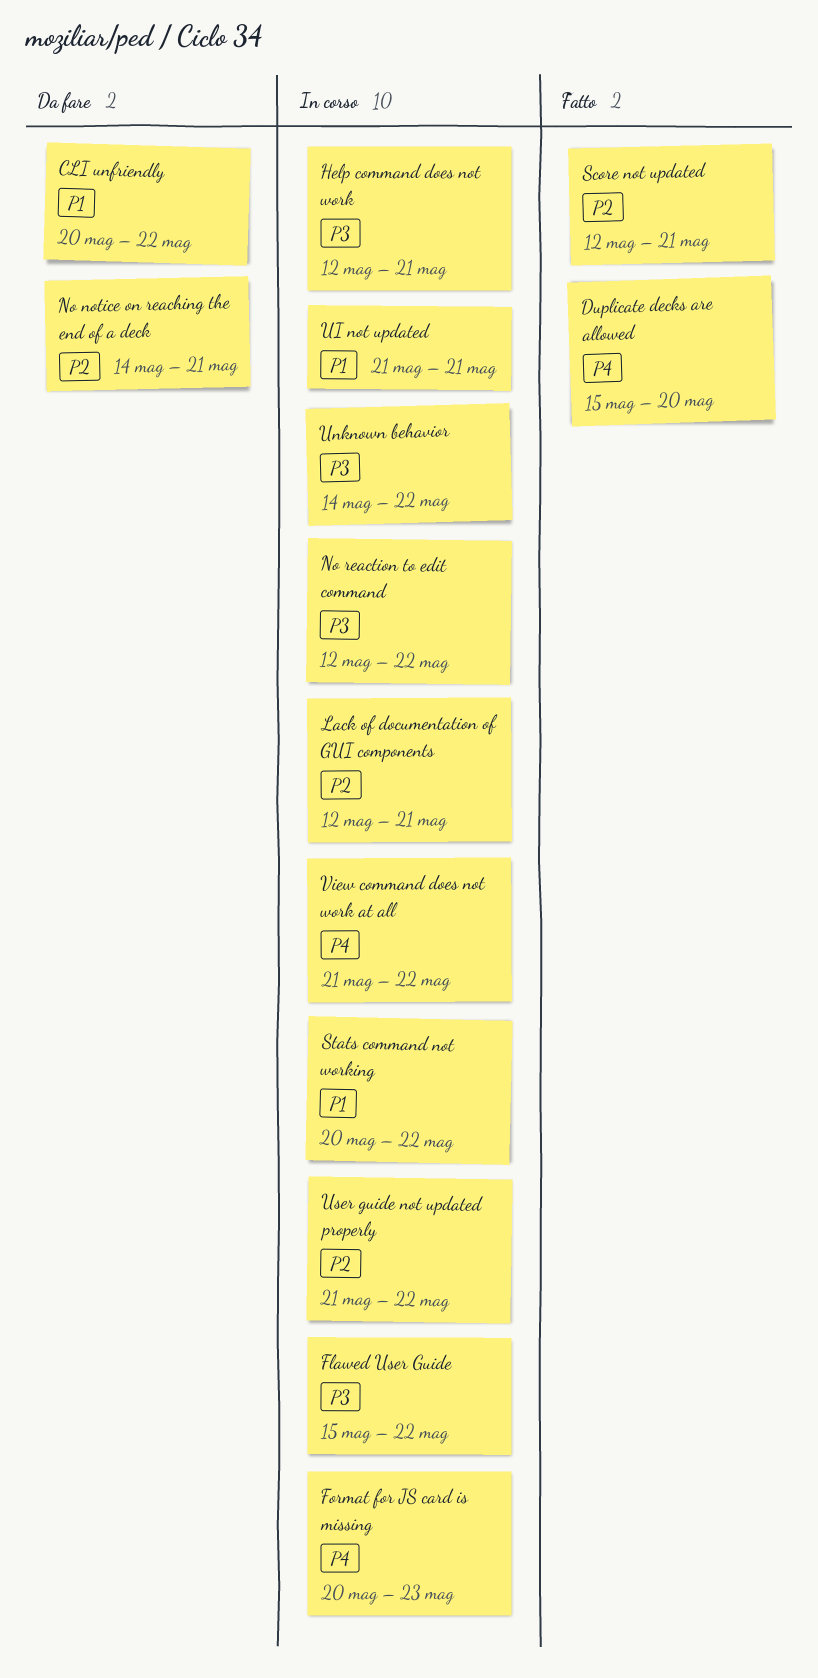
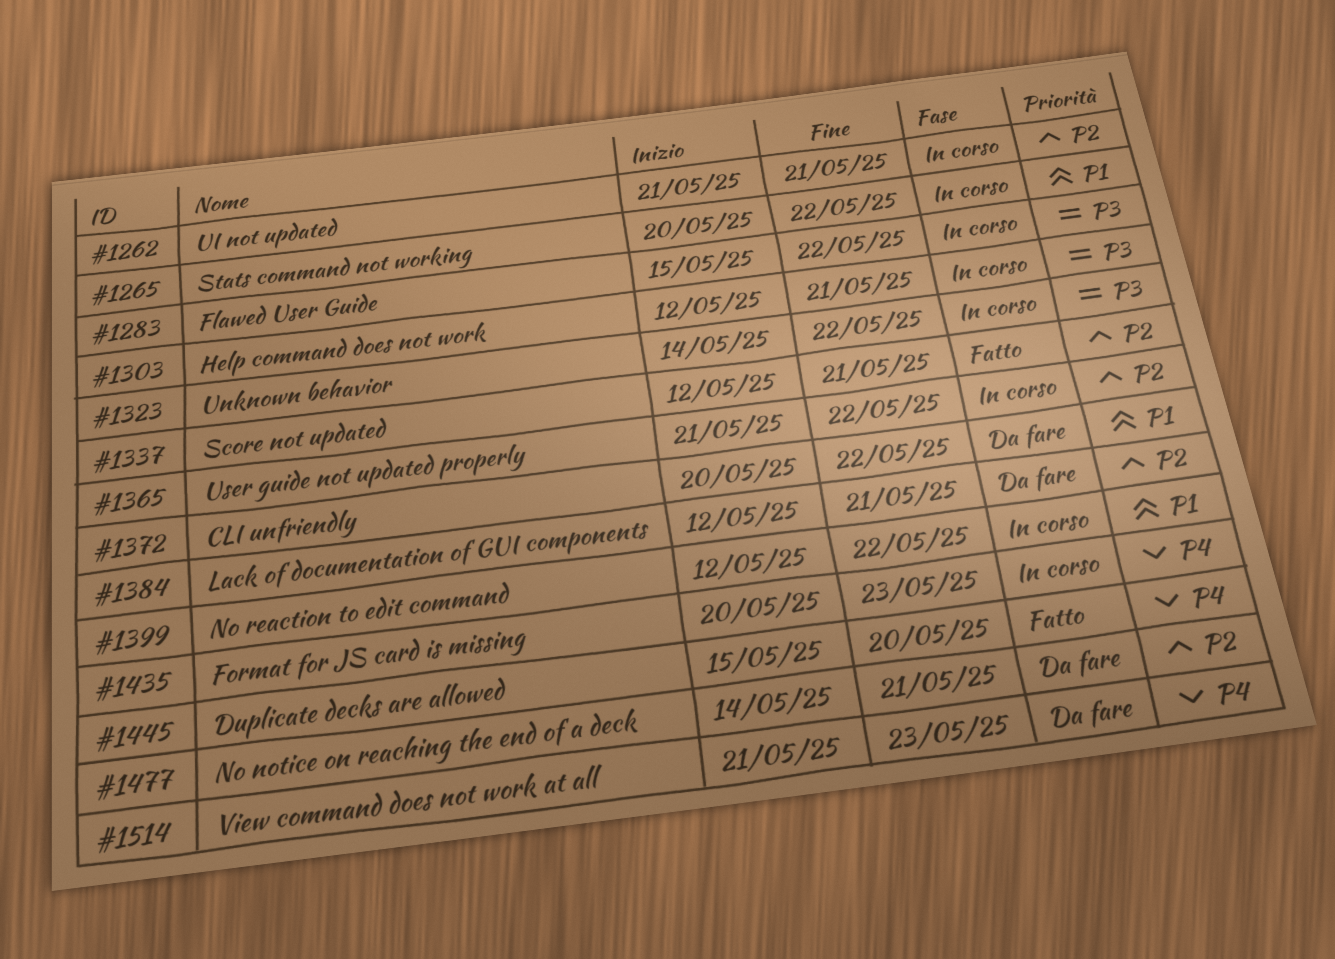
Lack of documentation of GUI components, status: In corso -> Da fare
No reaction to edit command, priority: P3 -> P1
UI not updated, priority: P1 -> P2
View command does not work at all, status: In corso -> Da fare
View command does not work at all, due: May 22 -> May 23

